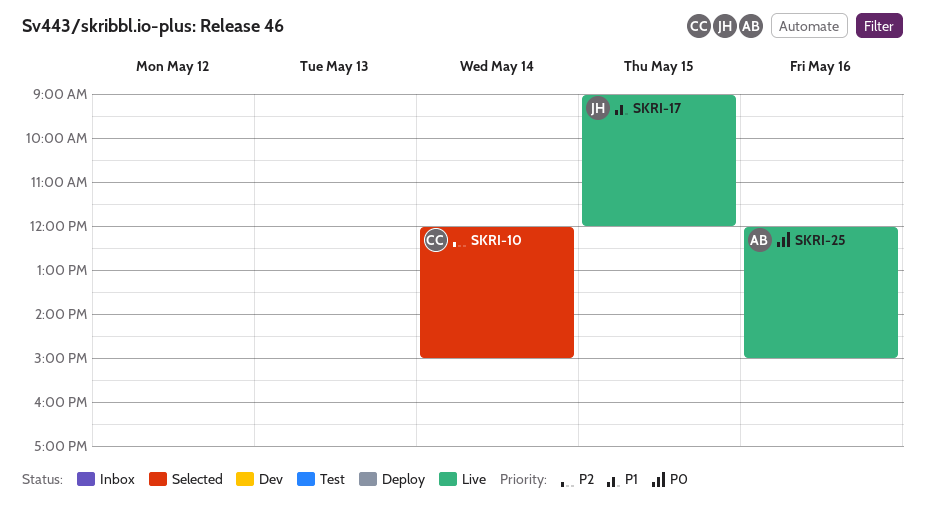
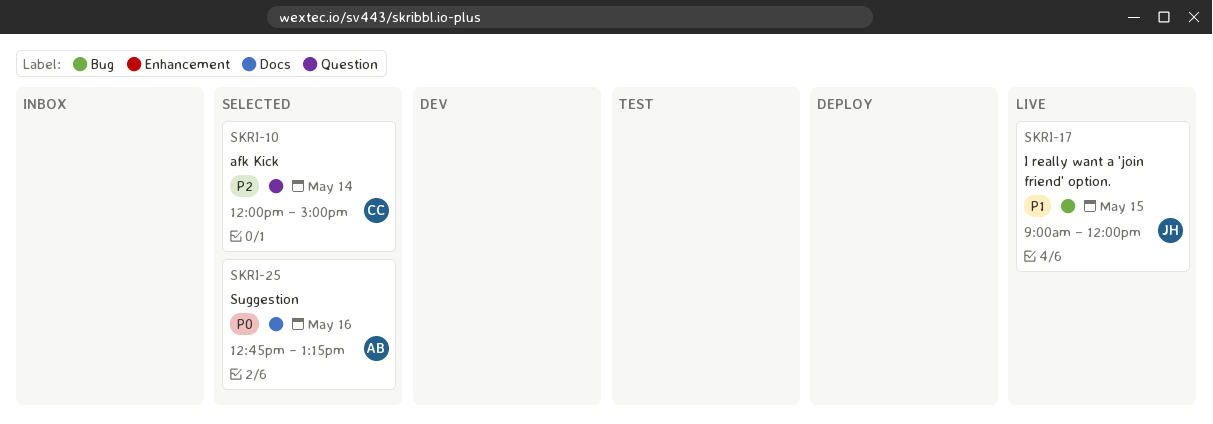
SKRI-25, status: Live -> Selected
SKRI-25, begins: 12:00 -> 12:45
SKRI-25, ends: 15:00 -> 13:15

